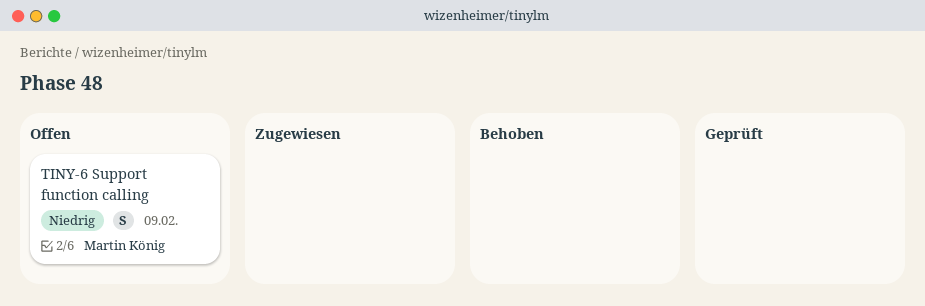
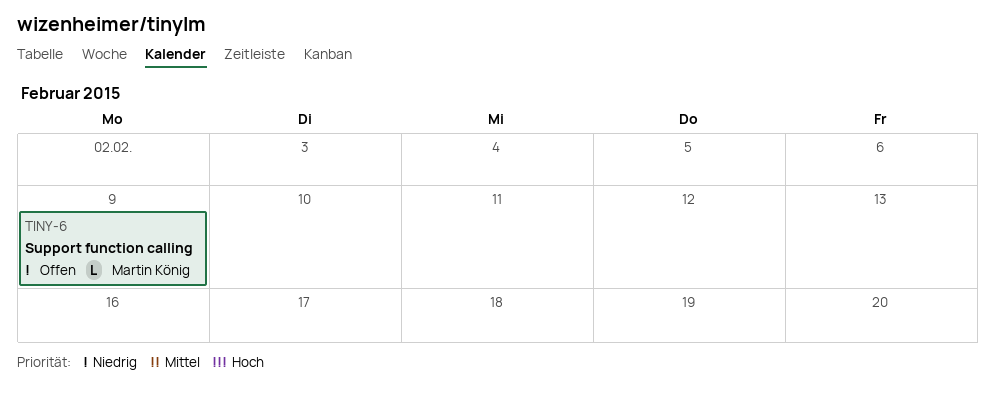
TINY-6, estimate: S -> L

